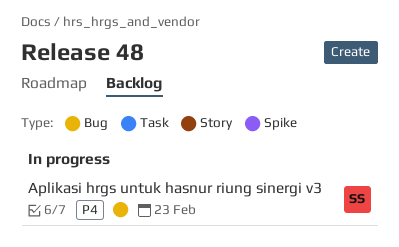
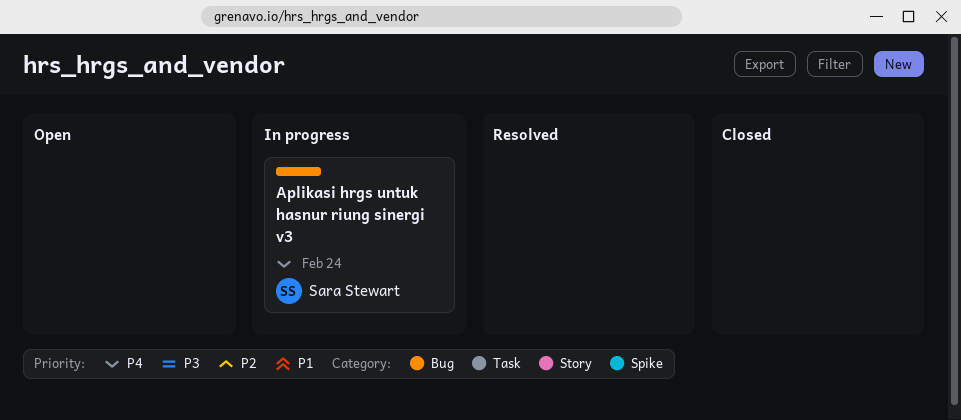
Aplikasi hrgs untuk hasnur riung sinergi v3, due: Feb 23 -> Feb 24

